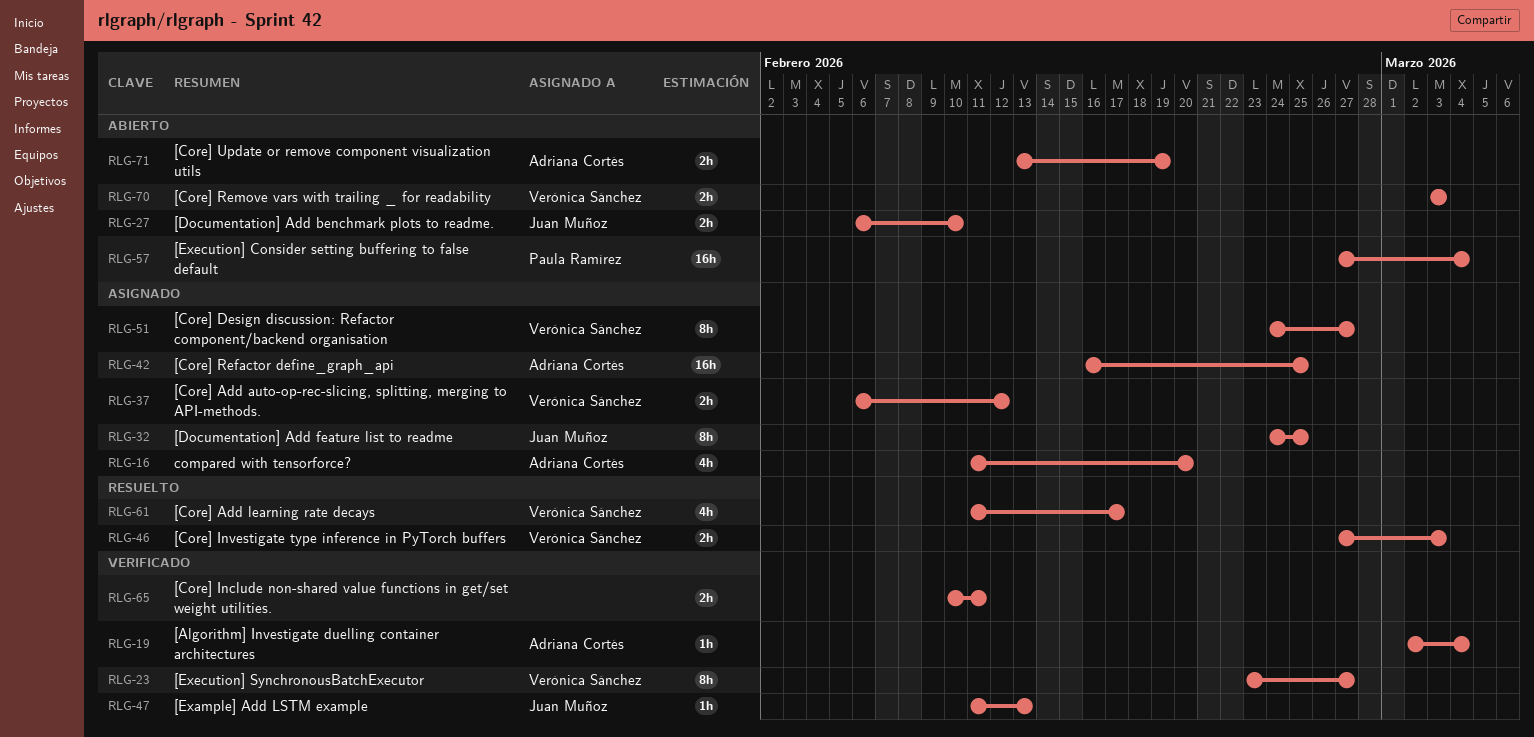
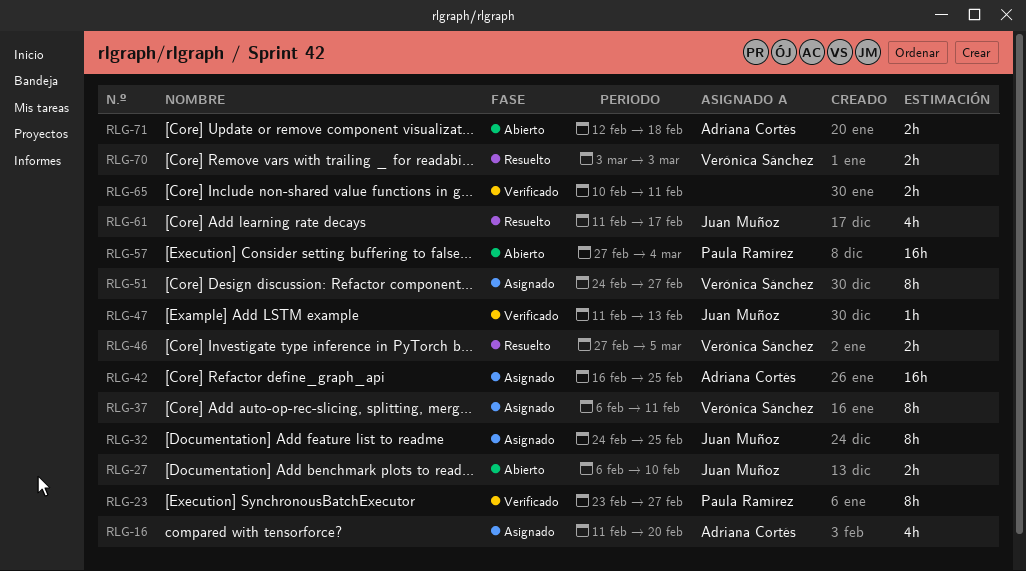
RLG-19: present -> none
RLG-23, owner: Verónica Sánchez -> Paula Ramírez
RLG-37, estimate: 2h -> 8h
RLG-37, due: Feb 12 -> Feb 11
RLG-46, due: Mar 3 -> Mar 5
RLG-61, owner: Verónica Sánchez -> Juan Muñoz
RLG-70, status: Abierto -> Resuelto
RLG-71, start: Feb 13 -> Feb 12
RLG-71, due: Feb 19 -> Feb 18

